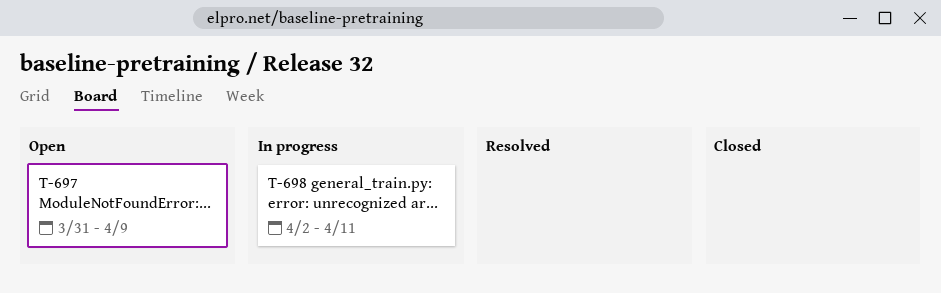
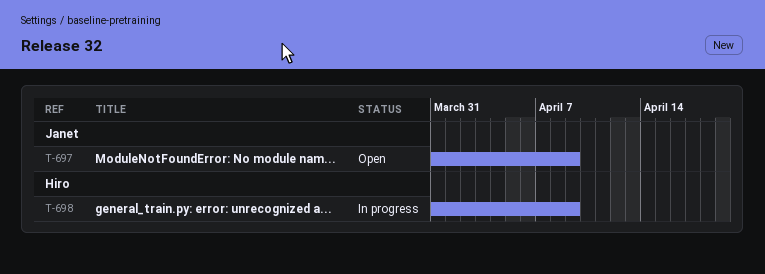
T-698, start: Apr 2 -> Mar 31
T-698, due: Apr 11 -> Apr 9

